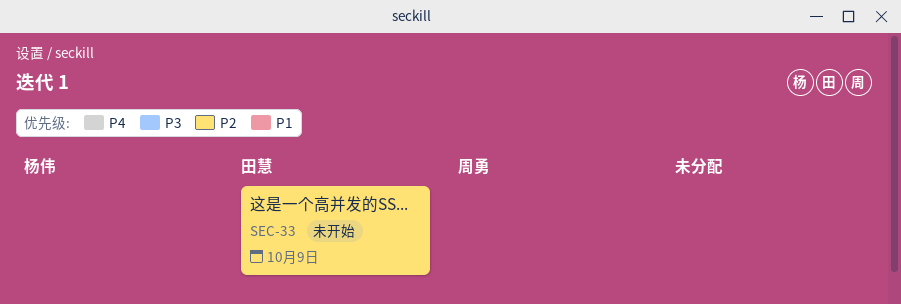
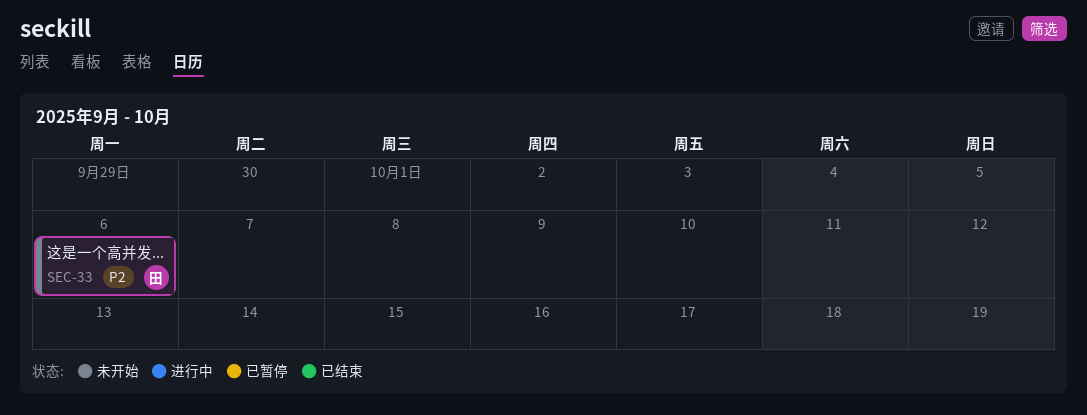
SEC-33, due: Oct 9 -> Oct 6

